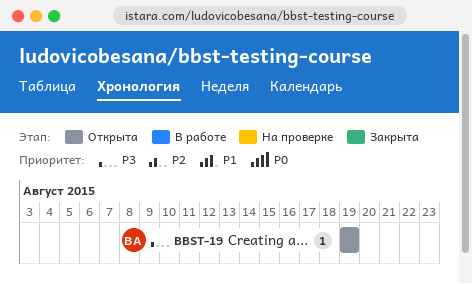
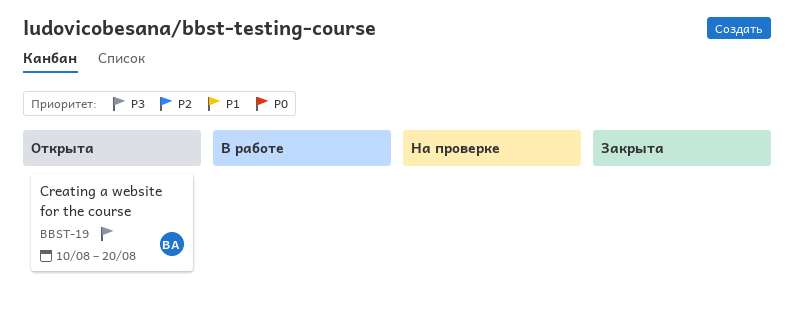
BBST-19, start: Aug 19 -> Aug 10
BBST-19, due: Aug 19 -> Aug 20

